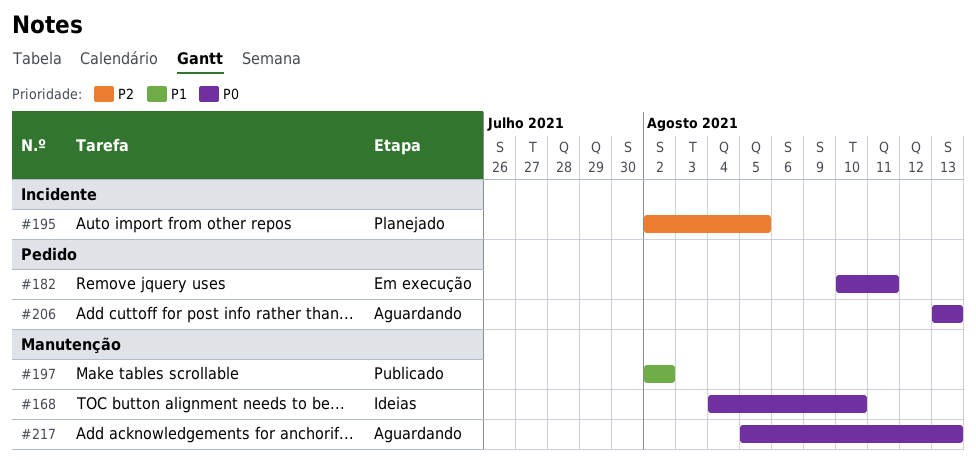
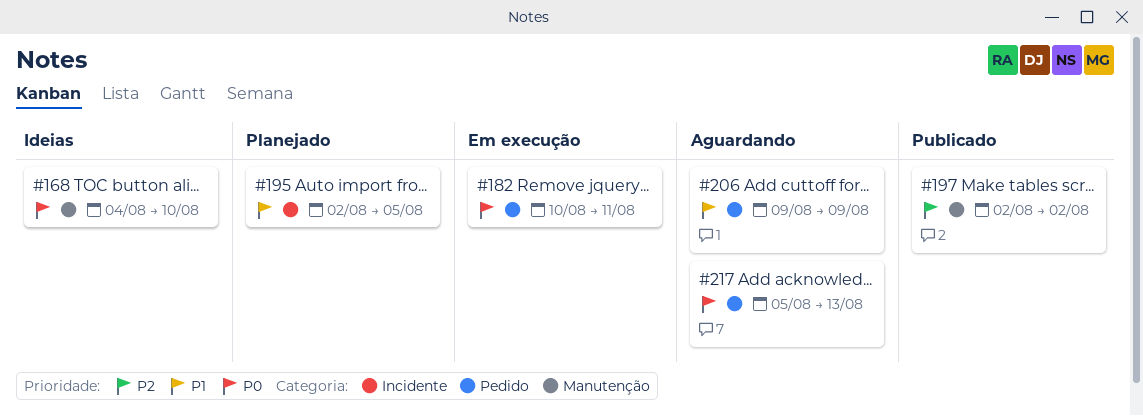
#195, priority: P2 -> P1
#197, priority: P1 -> P2
#206, priority: P0 -> P1
#206, start: Aug 13 -> Aug 9
#206, due: Aug 13 -> Aug 9
#217, label: Manutenção -> Pedido

